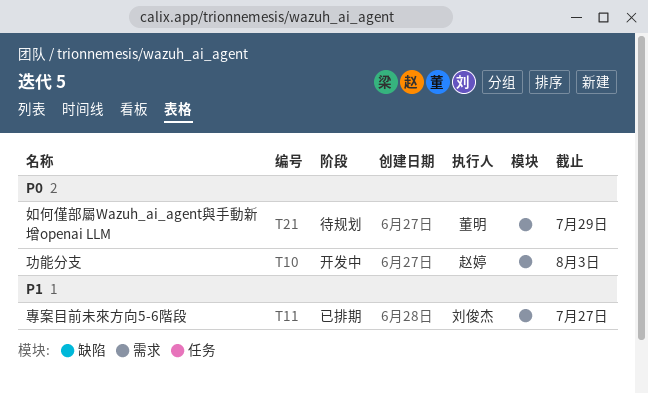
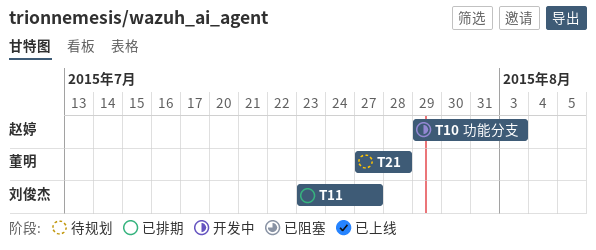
T21, due: Jul 29 -> Jul 28

